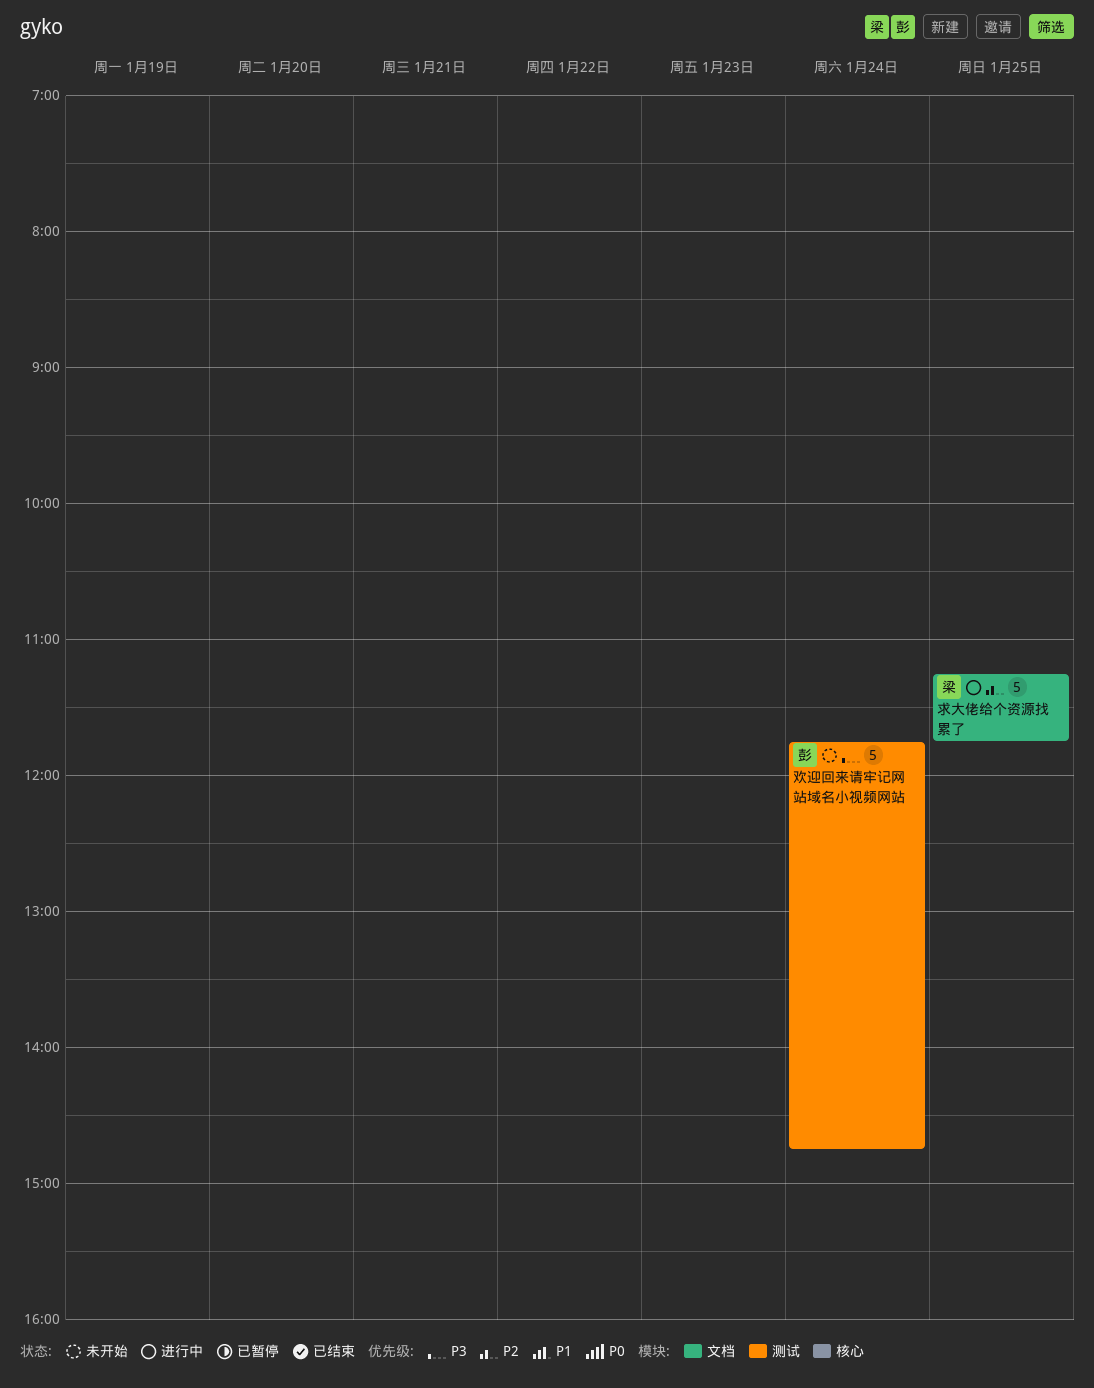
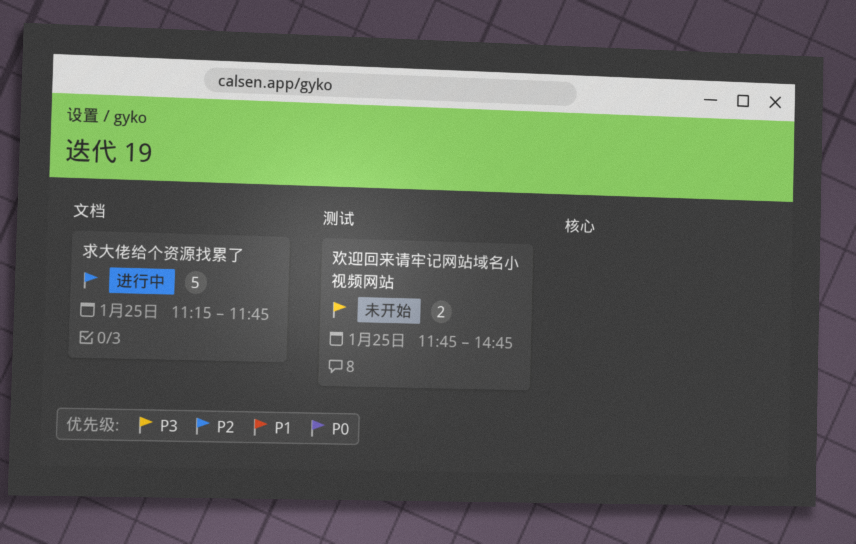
欢迎回来请牢记网站域名小视频网站, estimate: 5 -> 2
欢迎回来请牢记网站域名小视频网站, day: Jan 24 -> Jan 25

